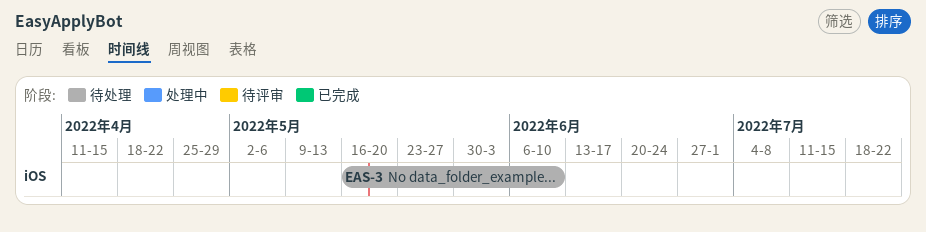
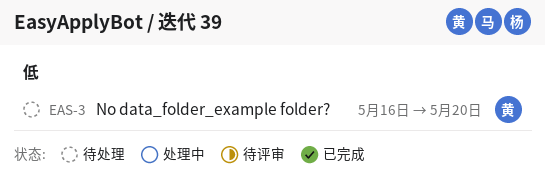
EAS-3, due: Jun 10 -> May 20

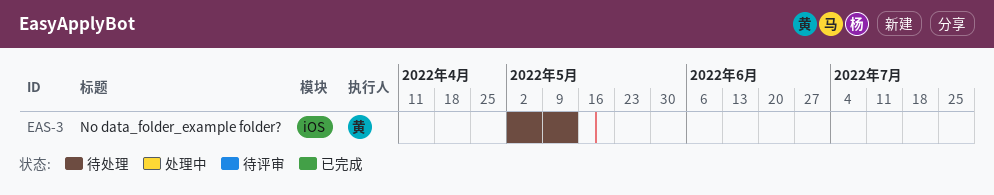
EAS-3, start: May 16 -> May 2
EAS-3, due: May 20 -> May 13

